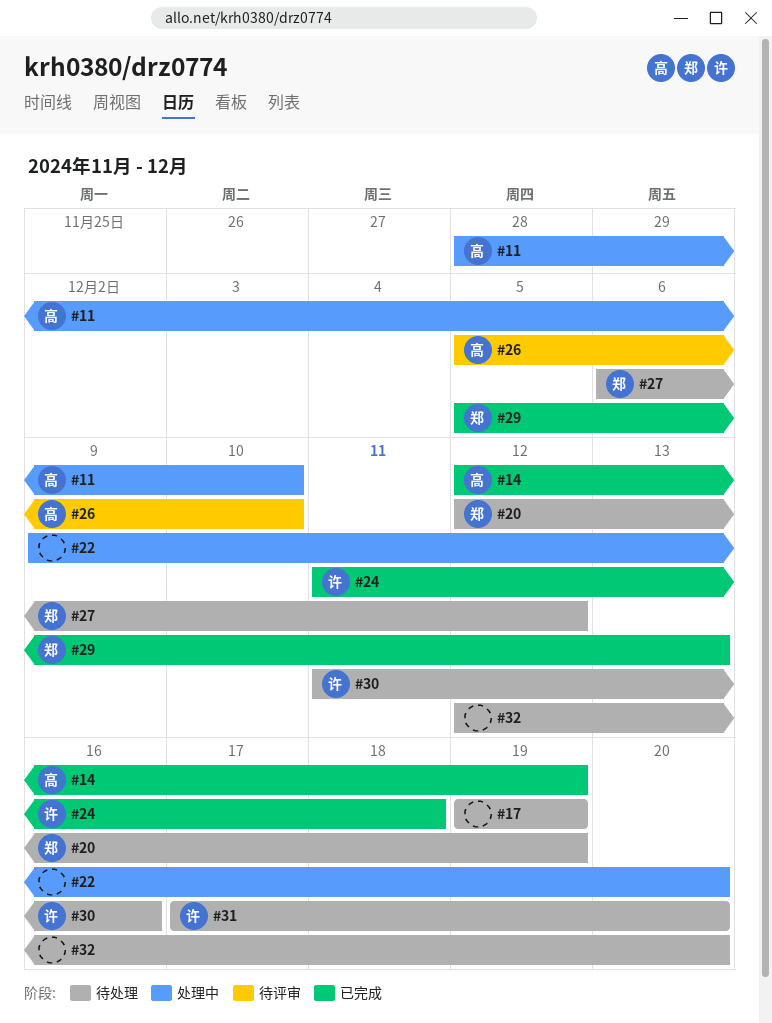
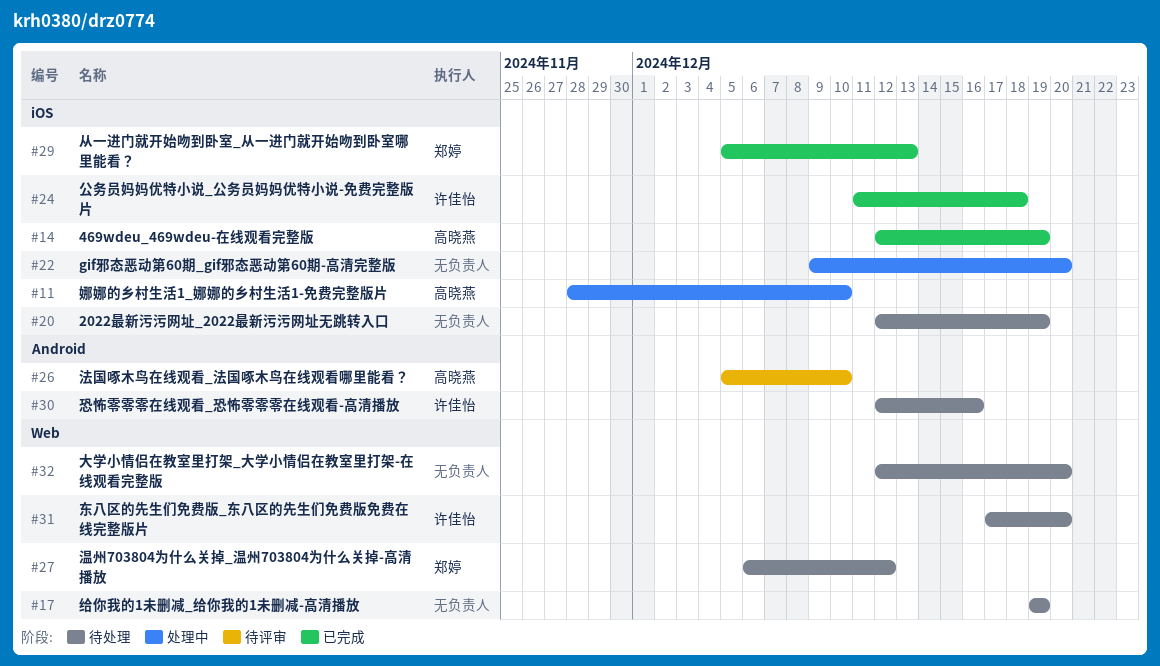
#20, owner: 郑婷 -> none
#30, start: Dec 11 -> Dec 12

